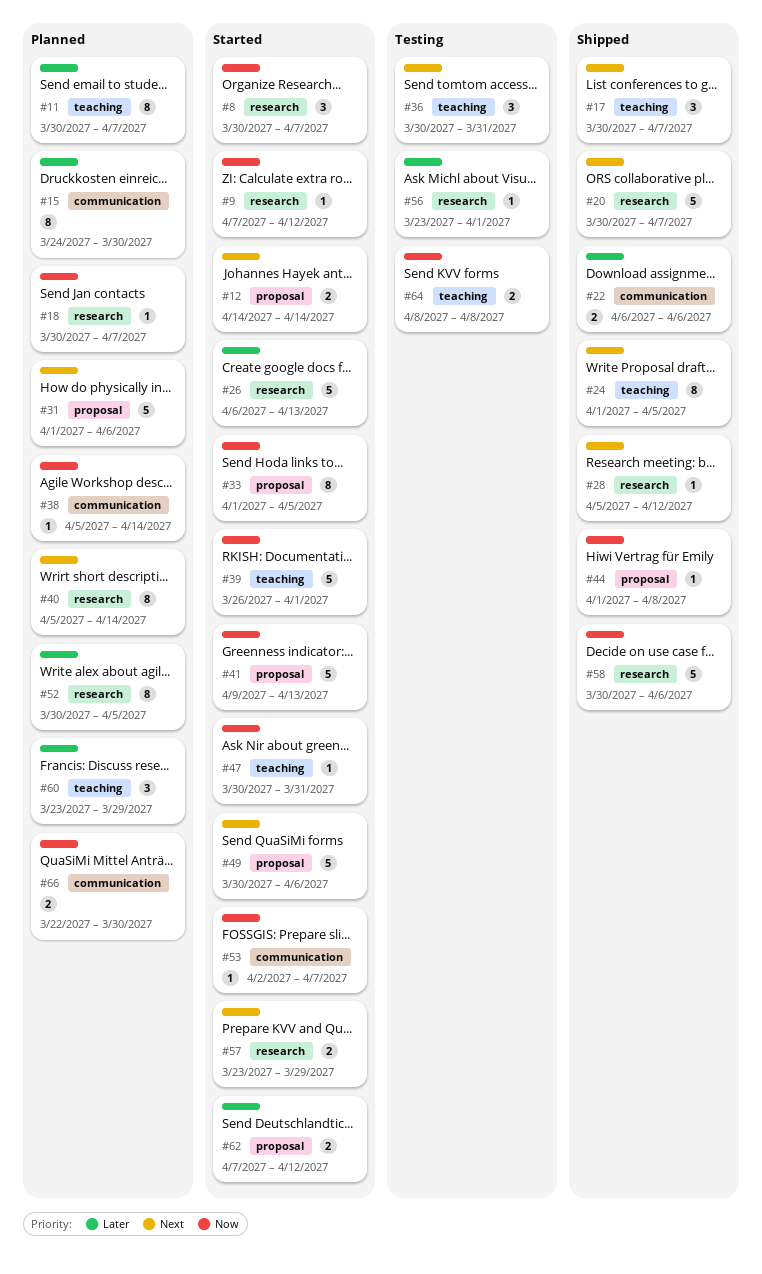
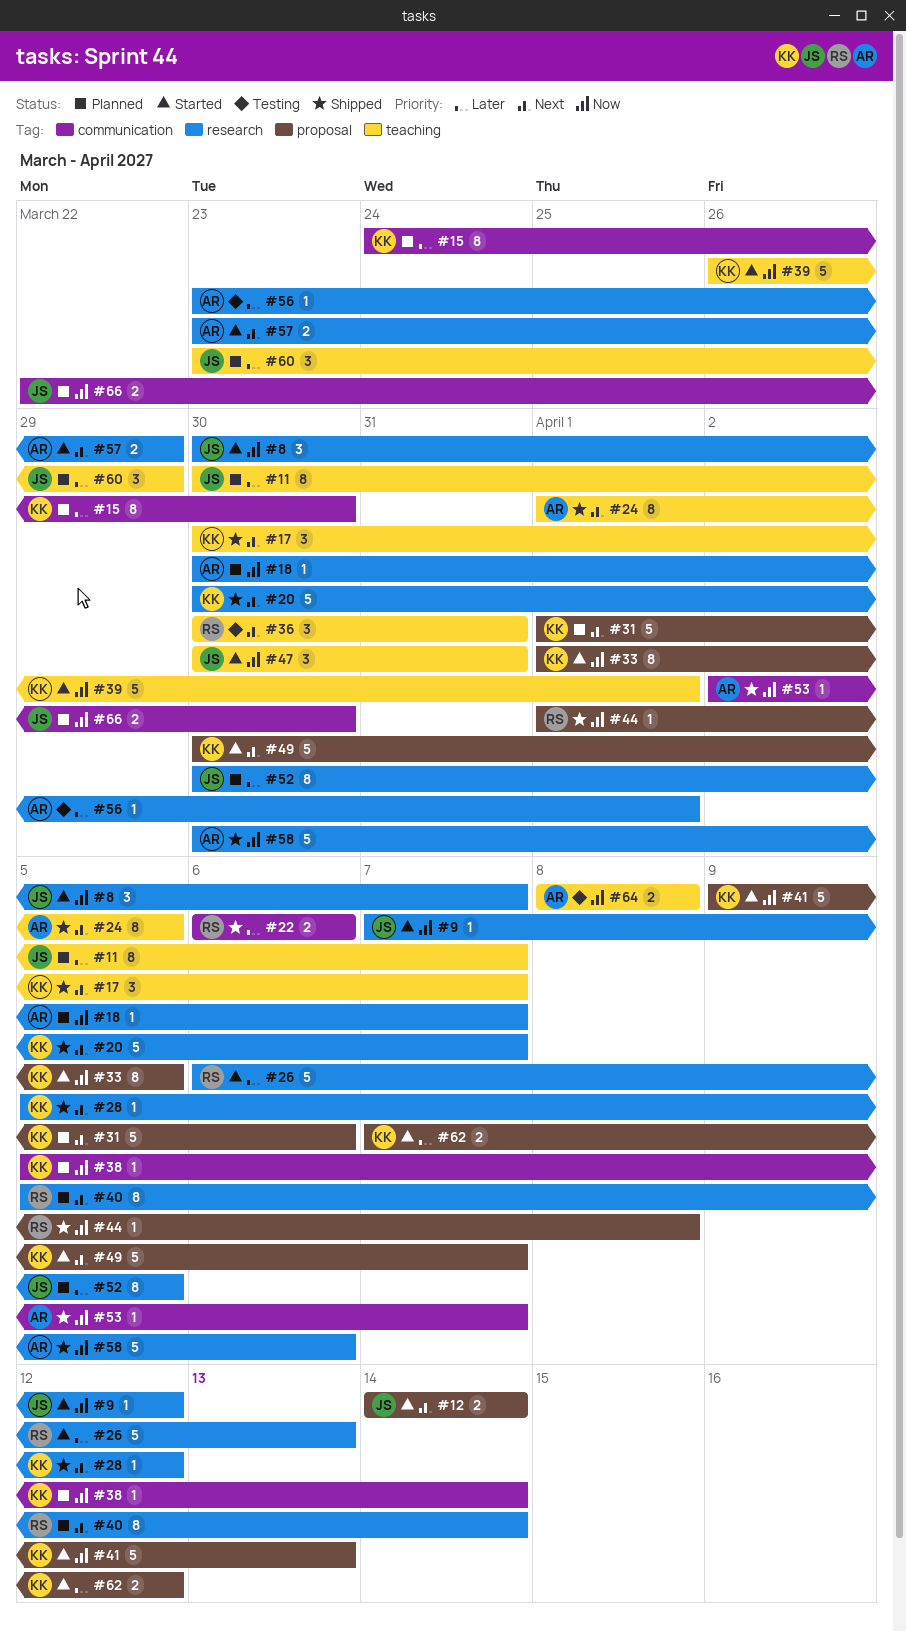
#47, estimate: 1 -> 3
#49, due: Apr 6 -> Apr 7
#53, status: Started -> Shipped

